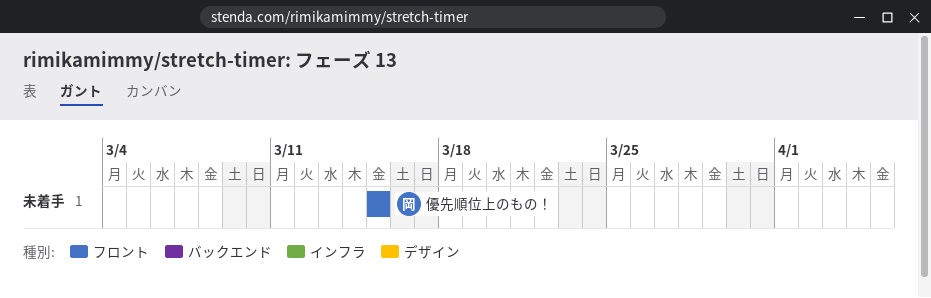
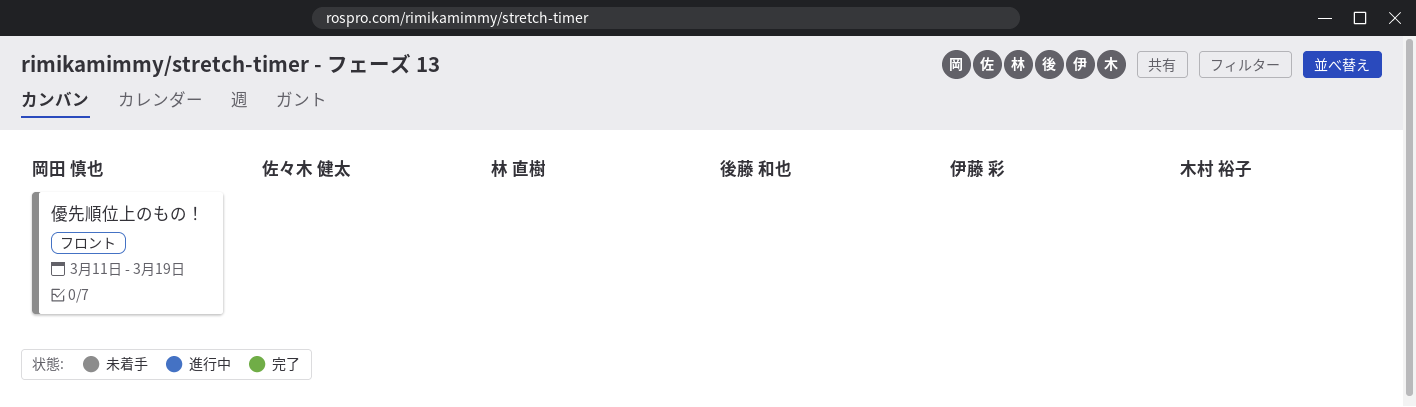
優先順位上のもの！, start: Mar 15 -> Mar 11
優先順位上のもの！, due: Mar 15 -> Mar 19

